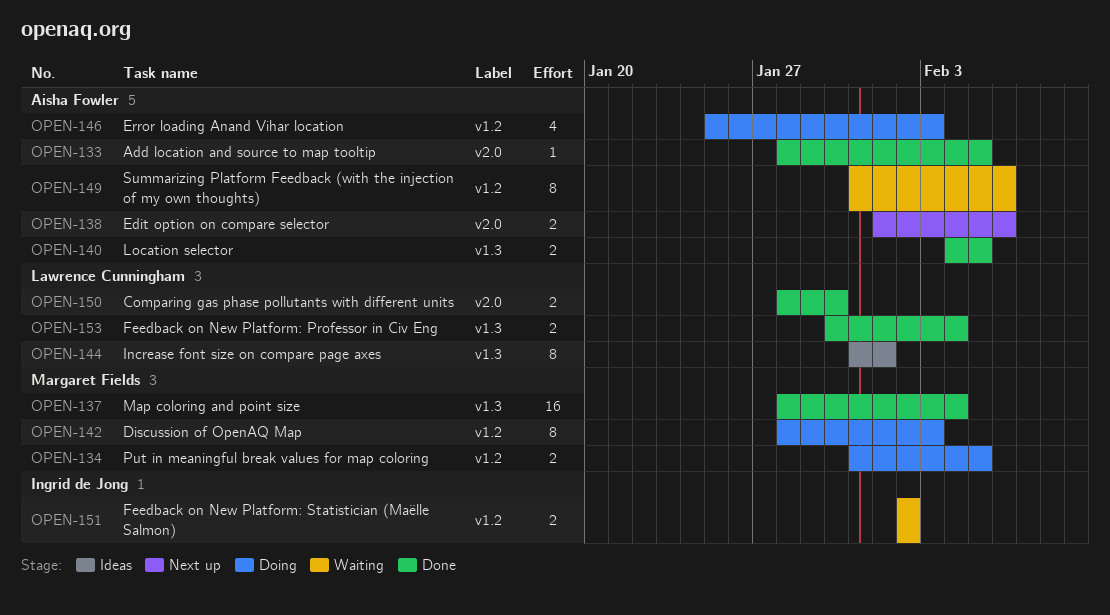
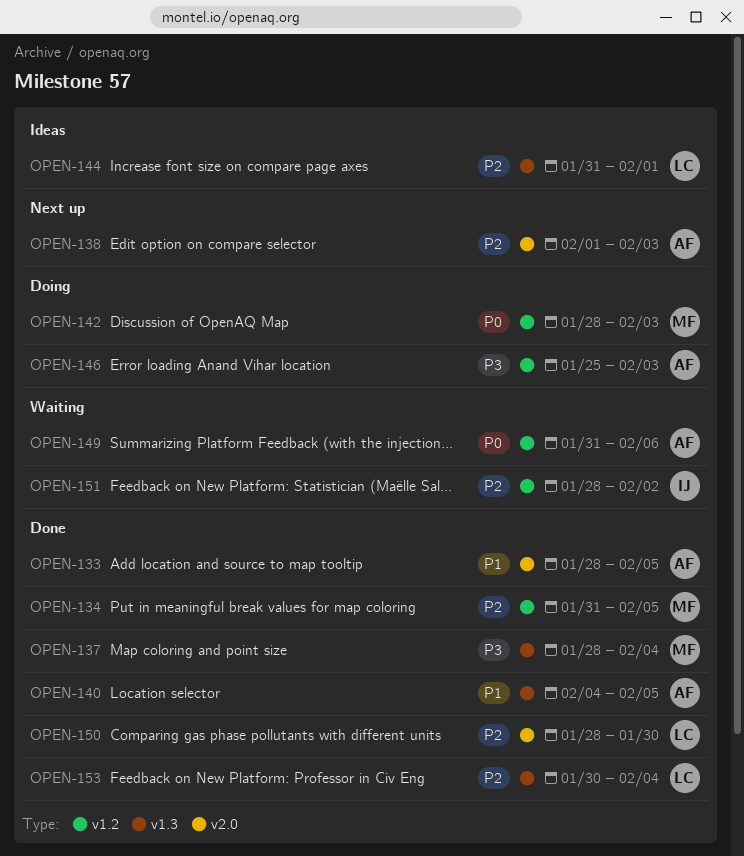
OPEN-134, status: Doing -> Done
OPEN-138, due: Feb 6 -> Feb 3
OPEN-151, start: Feb 2 -> Jan 28

